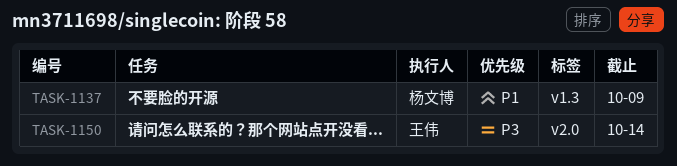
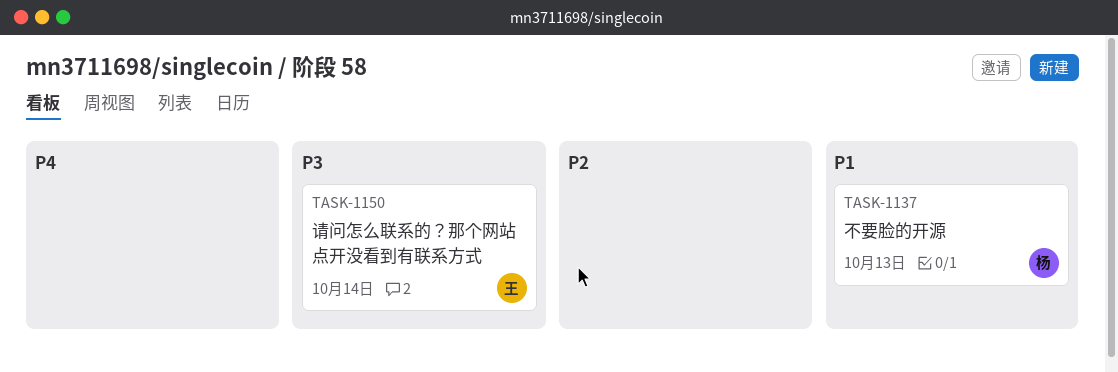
TASK-1137, due: Oct 9 -> Oct 13

